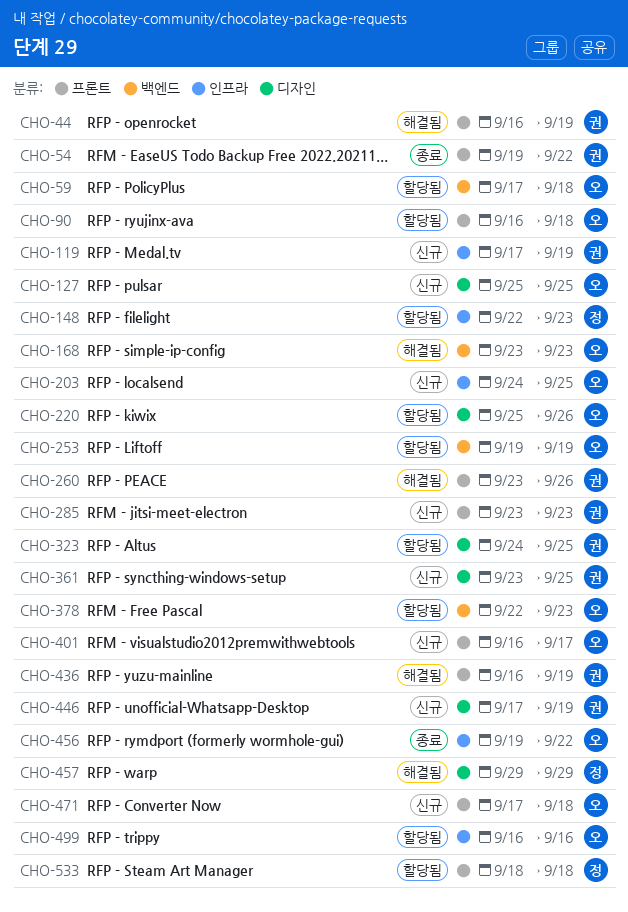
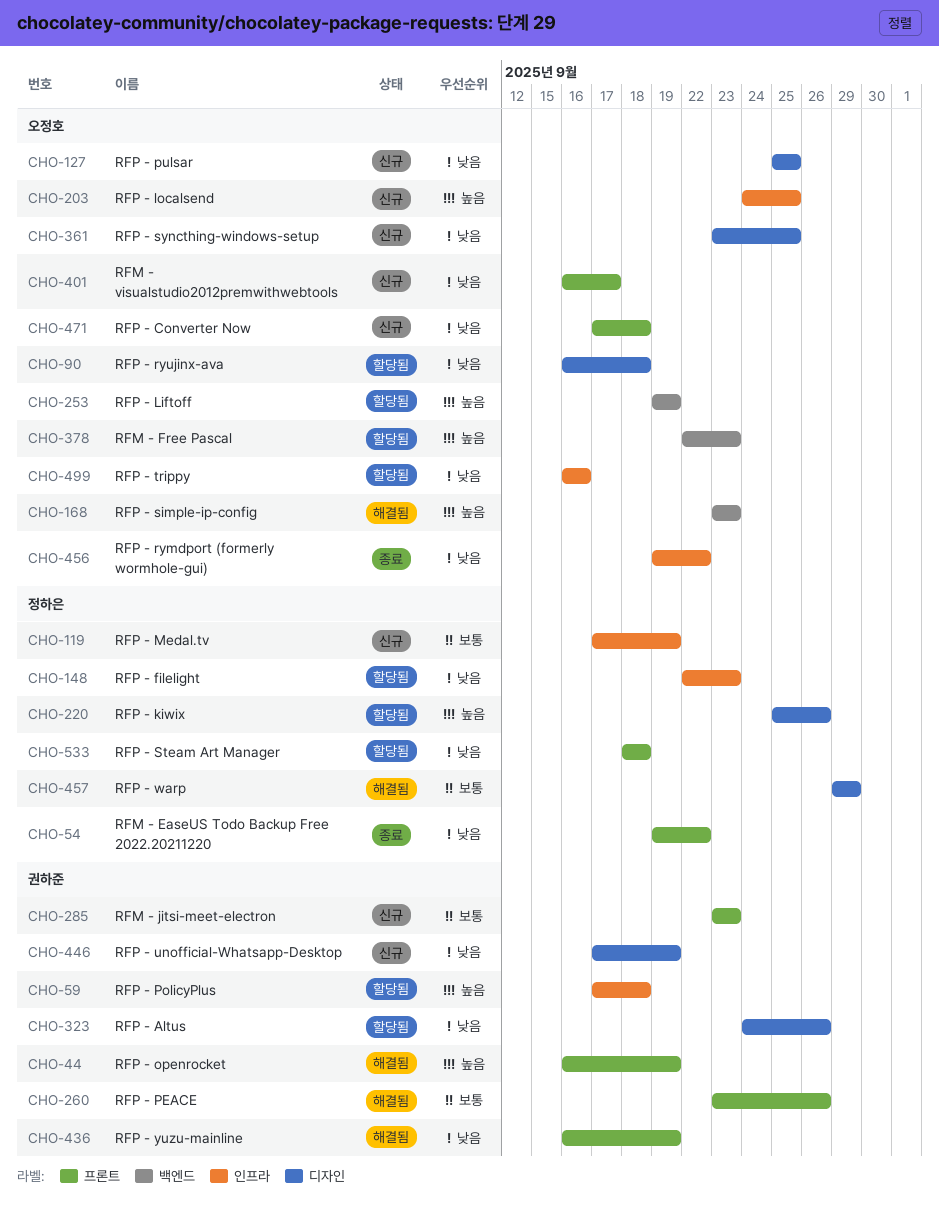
CHO-54, owner: 권하준 -> 정하은
CHO-59, owner: 오정호 -> 권하준
CHO-59, label: 백엔드 -> 인프라
CHO-90, label: 프론트 -> 디자인
CHO-119, owner: 권하준 -> 정하은
CHO-220, owner: 오정호 -> 정하은
CHO-323, due: Sep 25 -> Sep 26
CHO-361, owner: 권하준 -> 오정호

